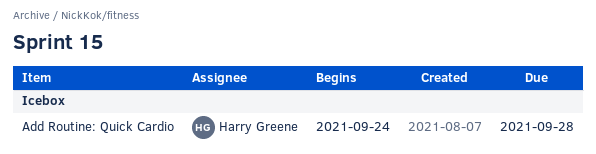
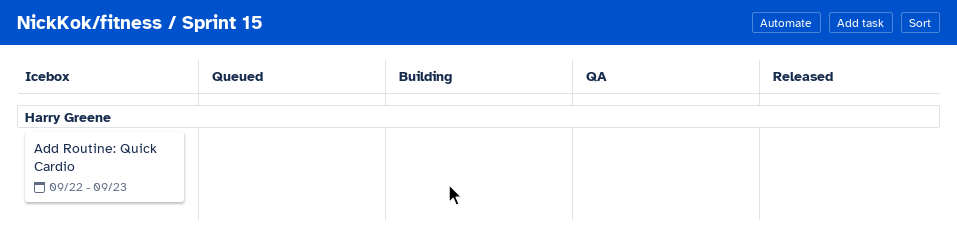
Add Routine: Quick Cardio, start: Sep 24 -> Sep 22
Add Routine: Quick Cardio, due: Sep 28 -> Sep 23

